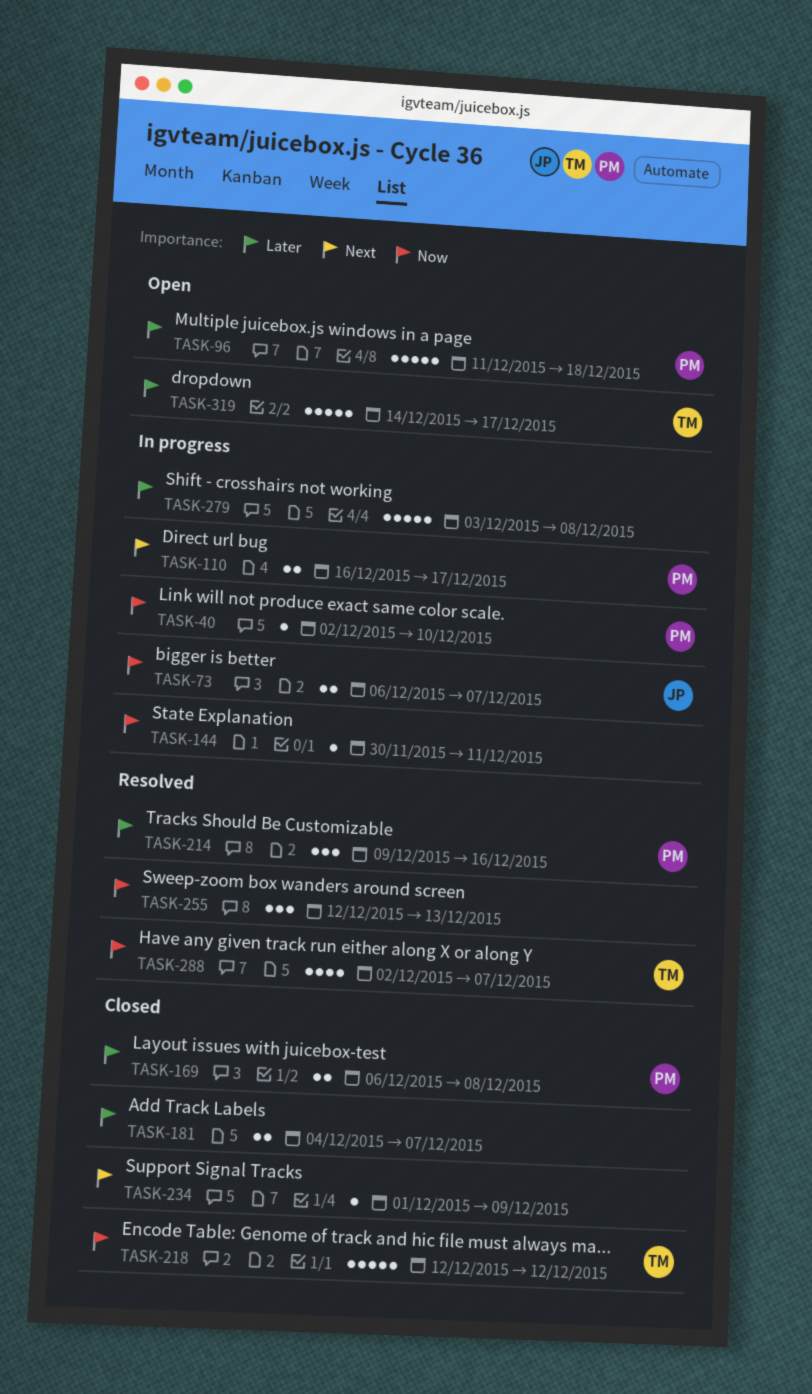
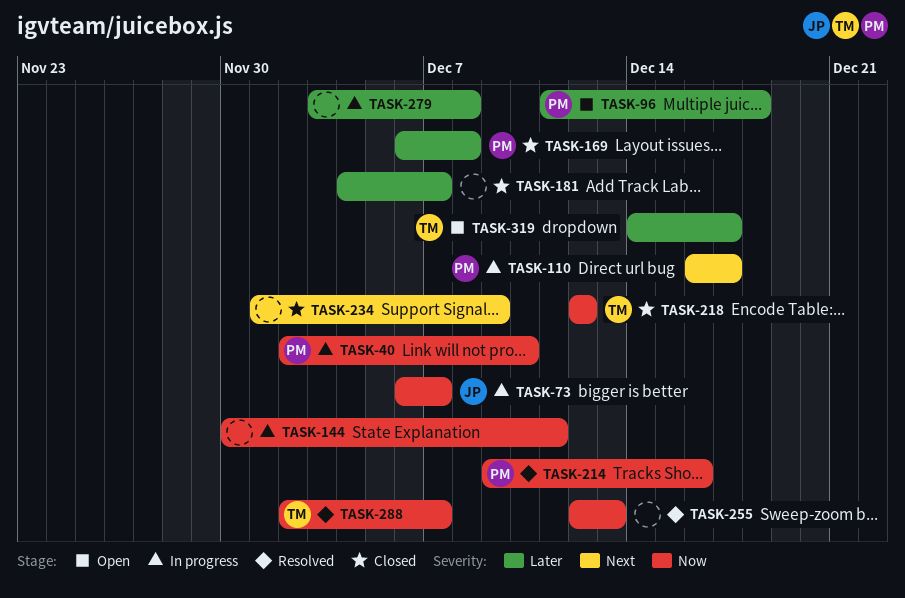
TASK-214, priority: Later -> Now

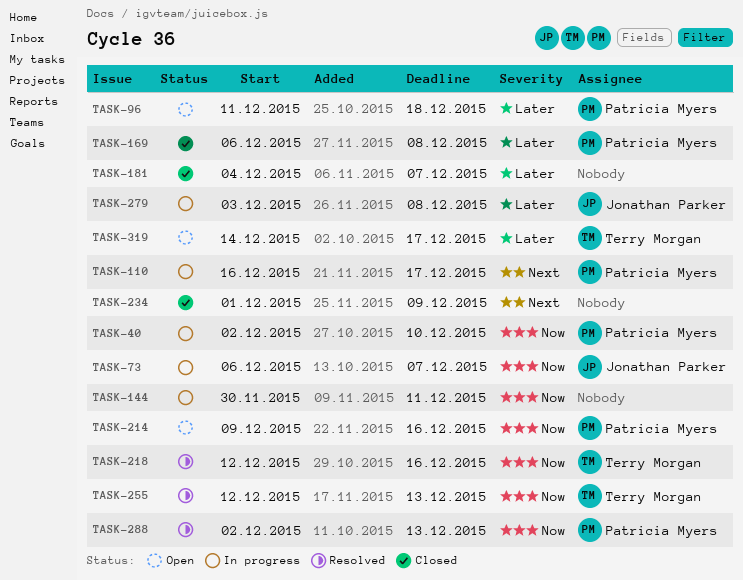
TASK-214, status: Resolved -> Open
TASK-218, status: Closed -> Resolved
TASK-218, due: Dec 12 -> Dec 16
TASK-255, owner: none -> Terry Morgan
TASK-279, owner: none -> Jonathan Parker
TASK-288, owner: Terry Morgan -> Patricia Myers
TASK-288, due: Dec 7 -> Dec 13

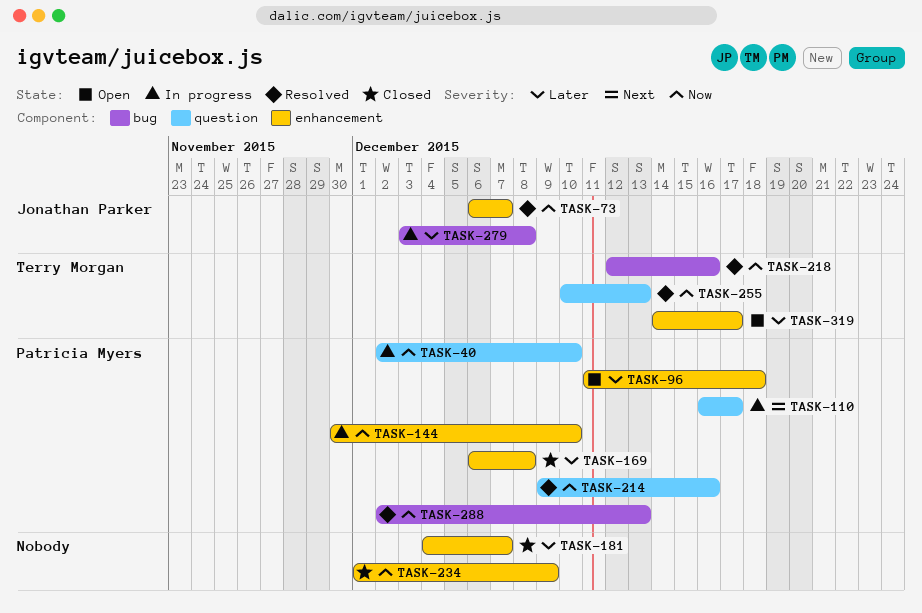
TASK-73, status: In progress -> Resolved
TASK-144, owner: none -> Patricia Myers
TASK-144, due: Dec 11 -> Dec 10
TASK-214, status: Open -> Resolved
TASK-234, priority: Next -> Now
TASK-255, start: Dec 12 -> Dec 10

